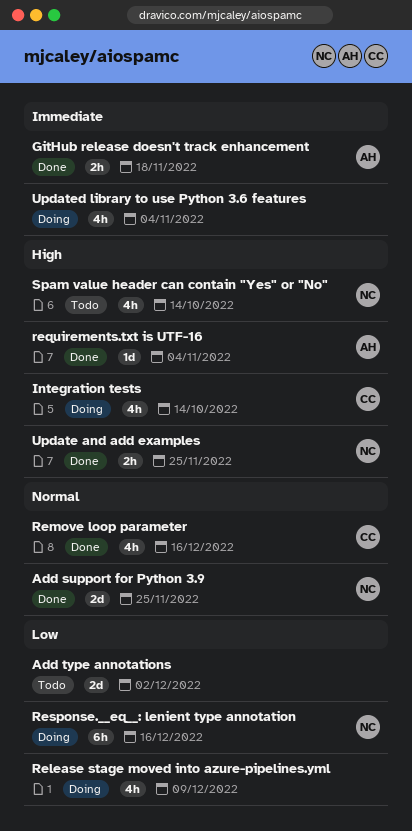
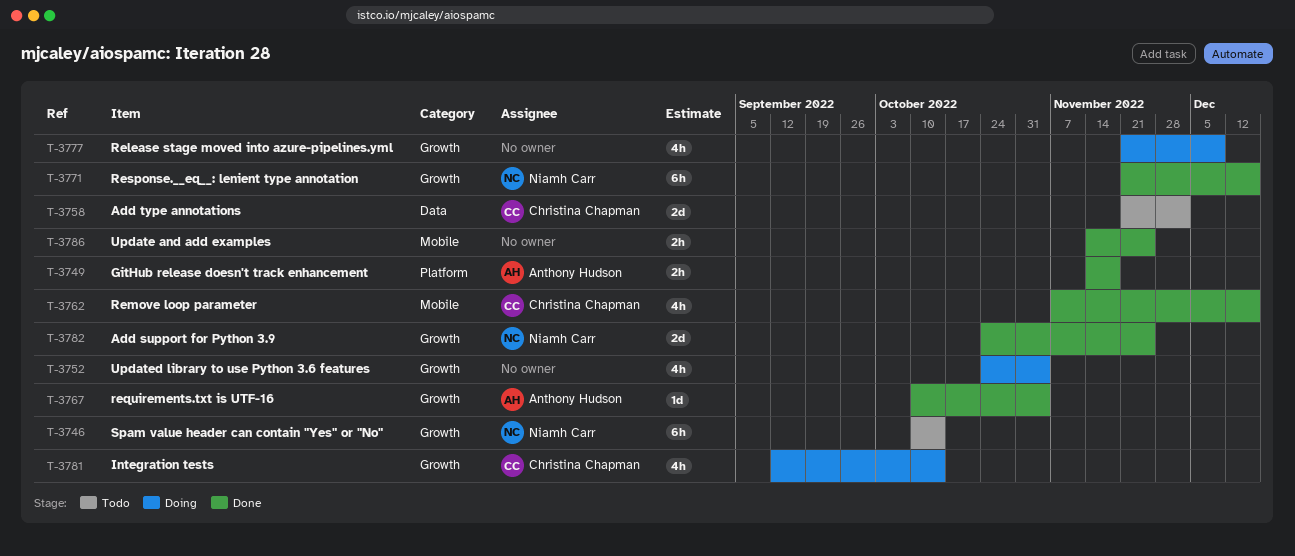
Add type annotations, owner: none -> Christina Chapman
Response.__eq__: lenient type annotation, status: Doing -> Done
Spam value header can contain "Yes" or "No", estimate: 4h -> 6h
Update and add examples, owner: Niamh Carr -> none

